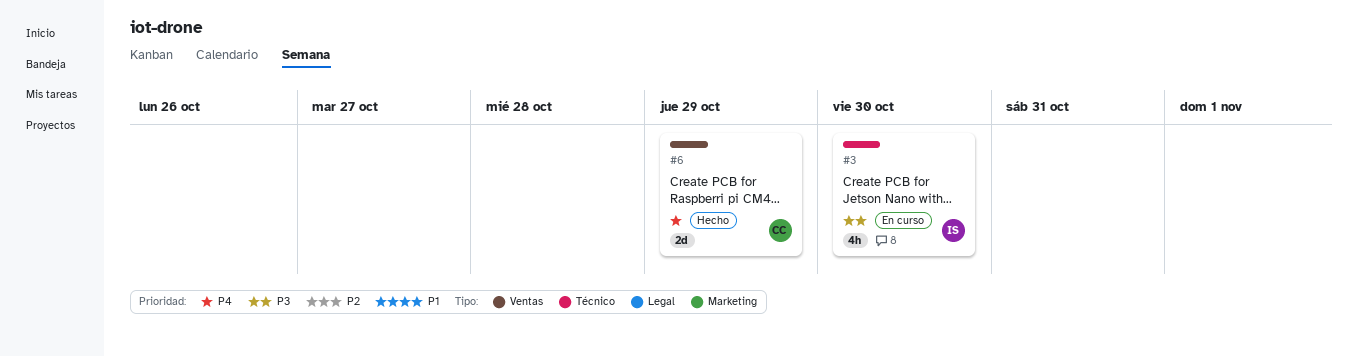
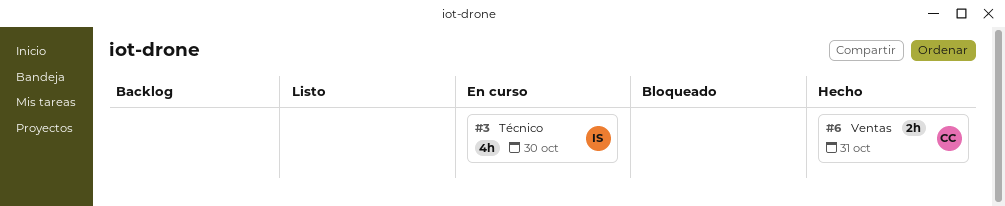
#6, estimate: 2d -> 2h
#6, due: Oct 29 -> Oct 31

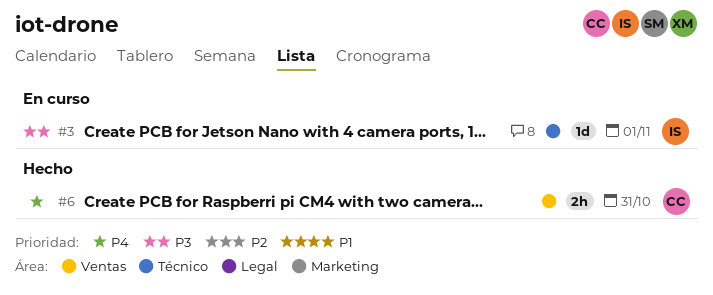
#3, estimate: 4h -> 1d
#3, due: Oct 30 -> Nov 1

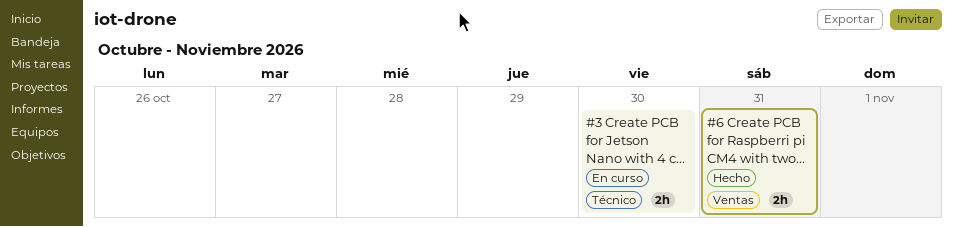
#3, estimate: 1d -> 2h
#3, due: Nov 1 -> Oct 30

